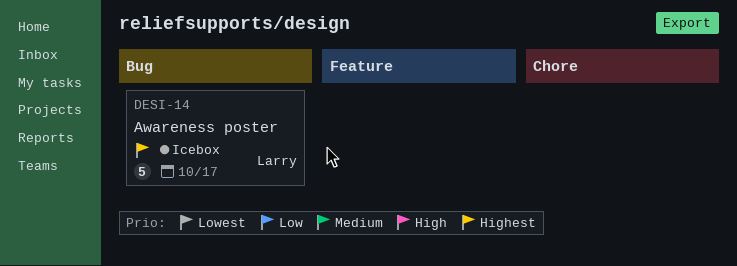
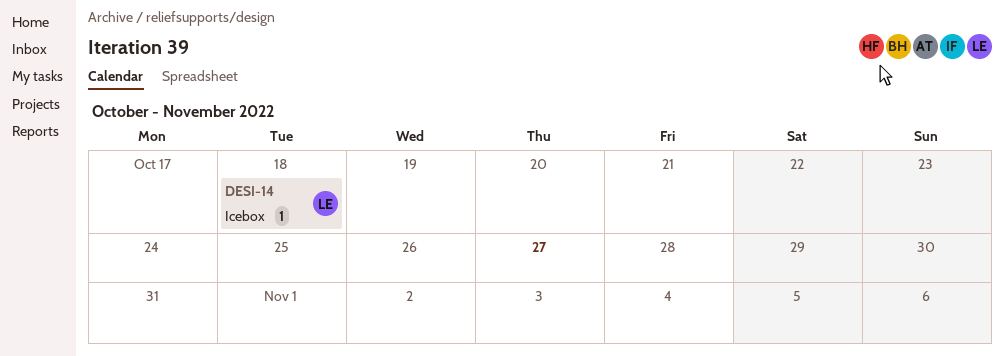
DESI-14, estimate: 5 -> 1
DESI-14, due: Oct 17 -> Oct 18

